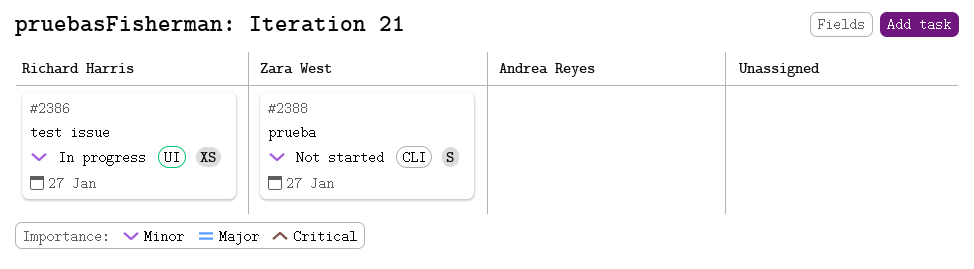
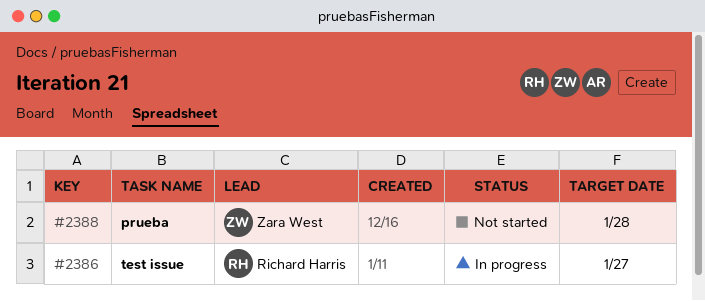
#2388, due: Jan 27 -> Jan 28

